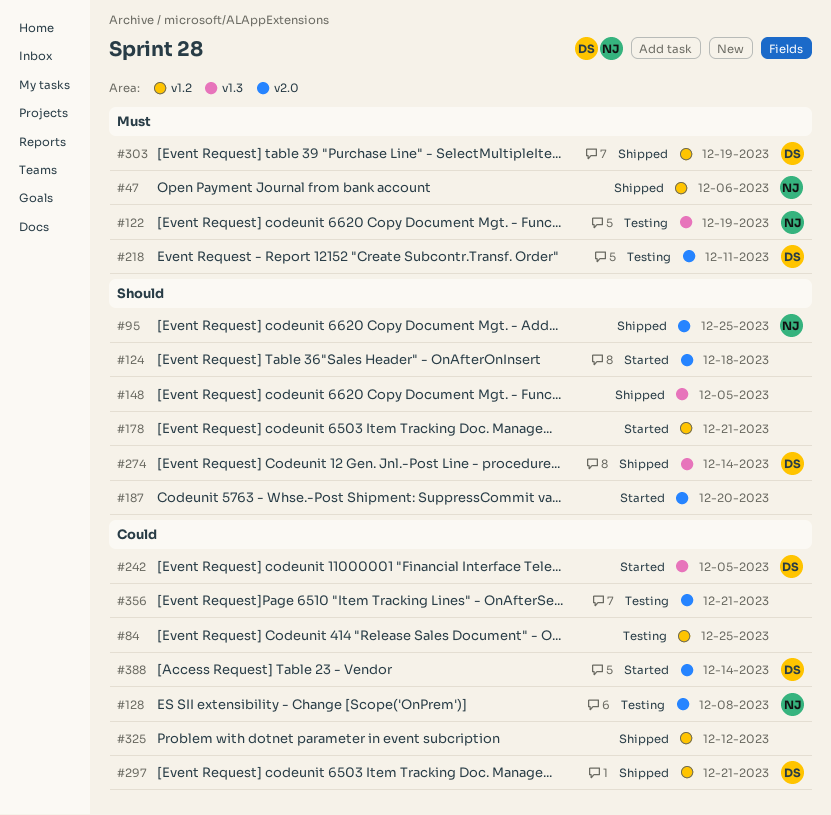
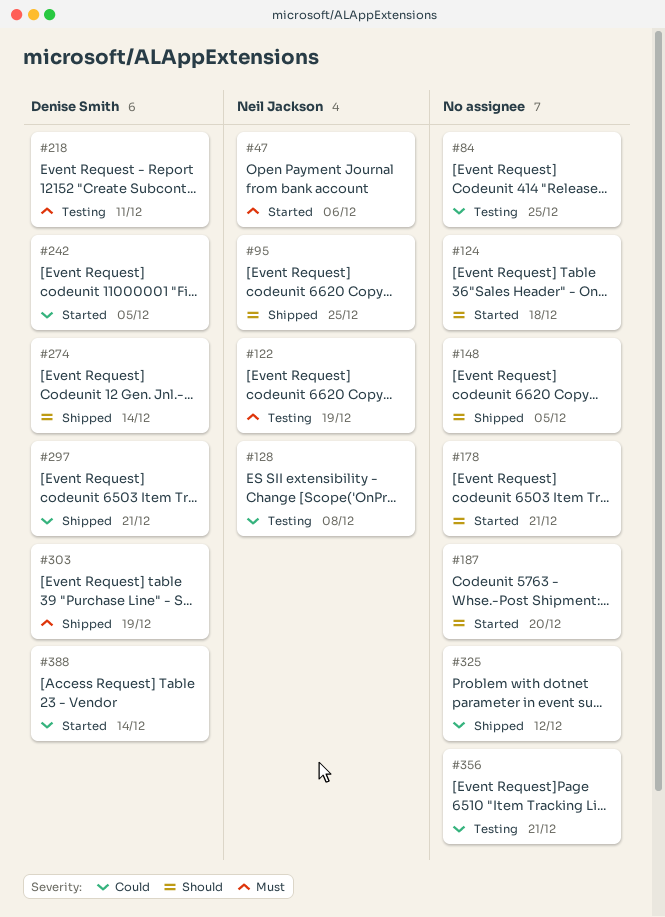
#47, status: Shipped -> Started

